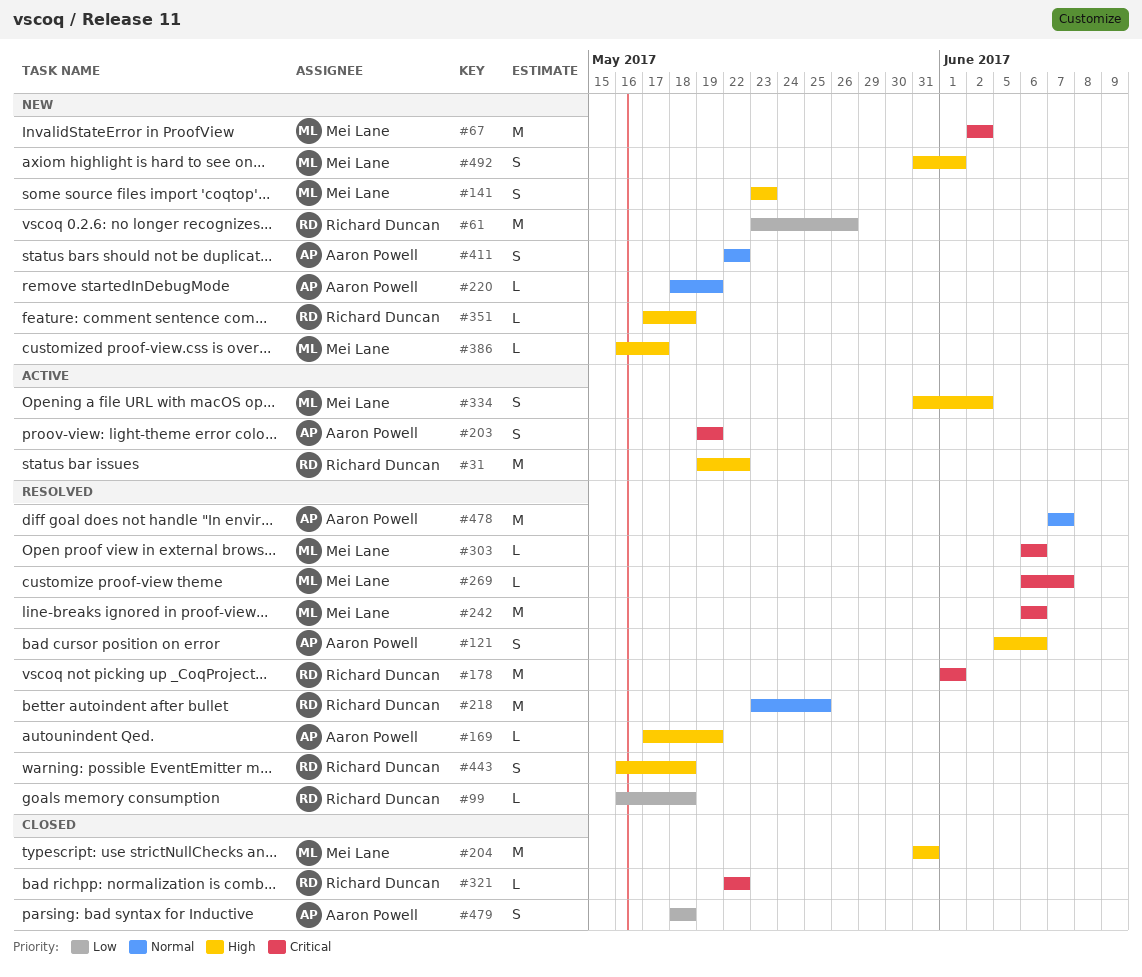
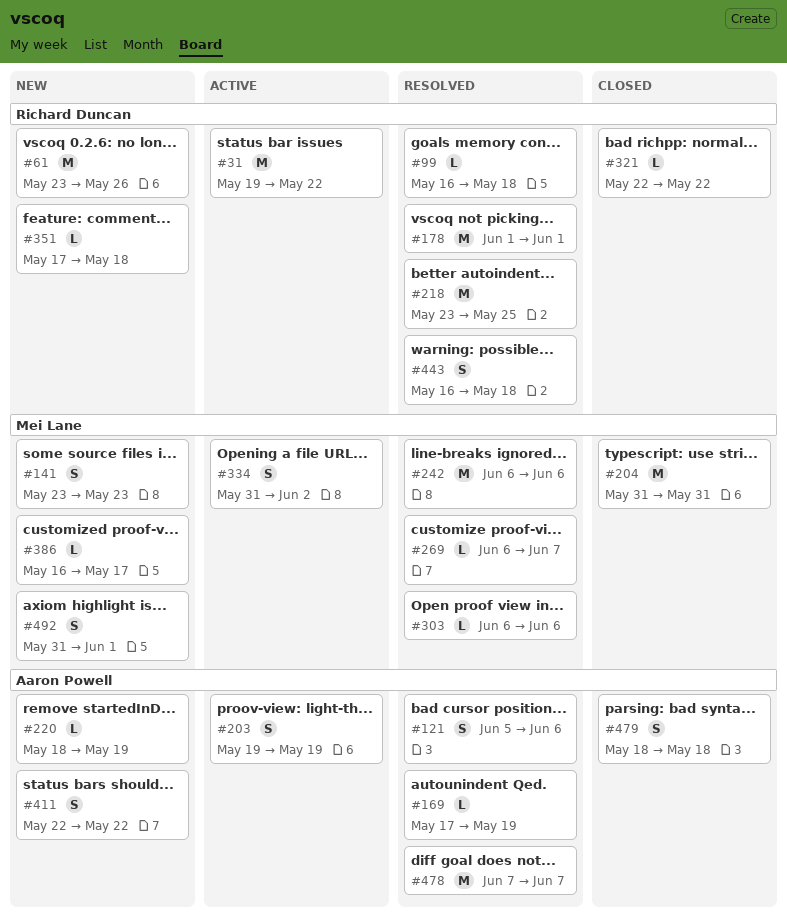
#67: present -> none

